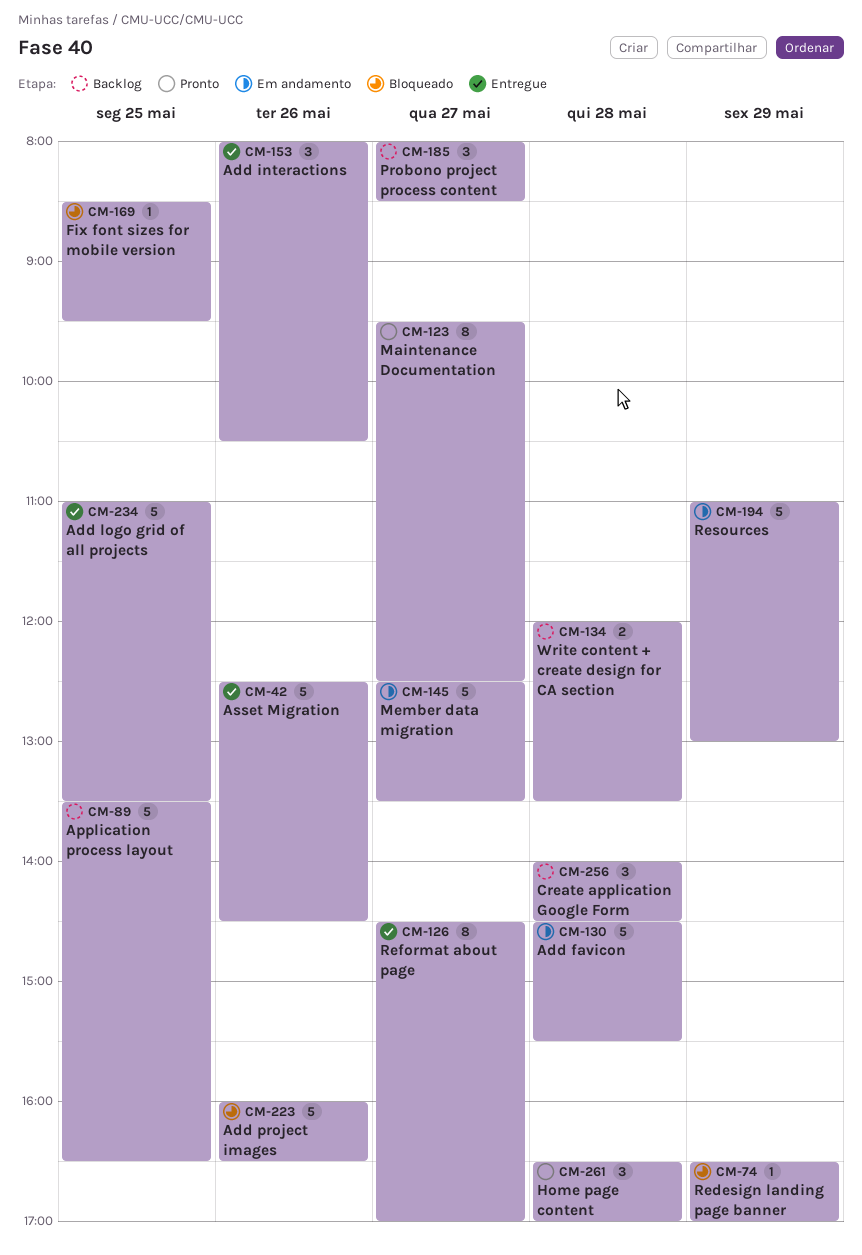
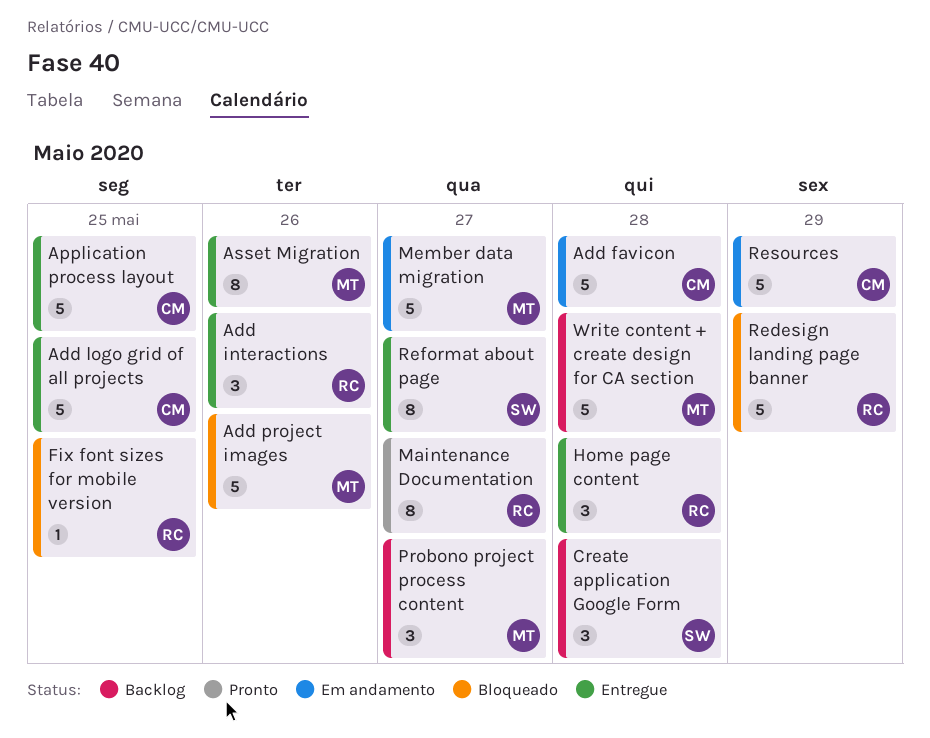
Application process layout, status: Backlog -> Entregue
Asset Migration, estimate: 5 -> 8
Home page content, status: Pronto -> Entregue
Redesign landing page banner, estimate: 1 -> 5
Write content + create design for CA section, estimate: 2 -> 5

